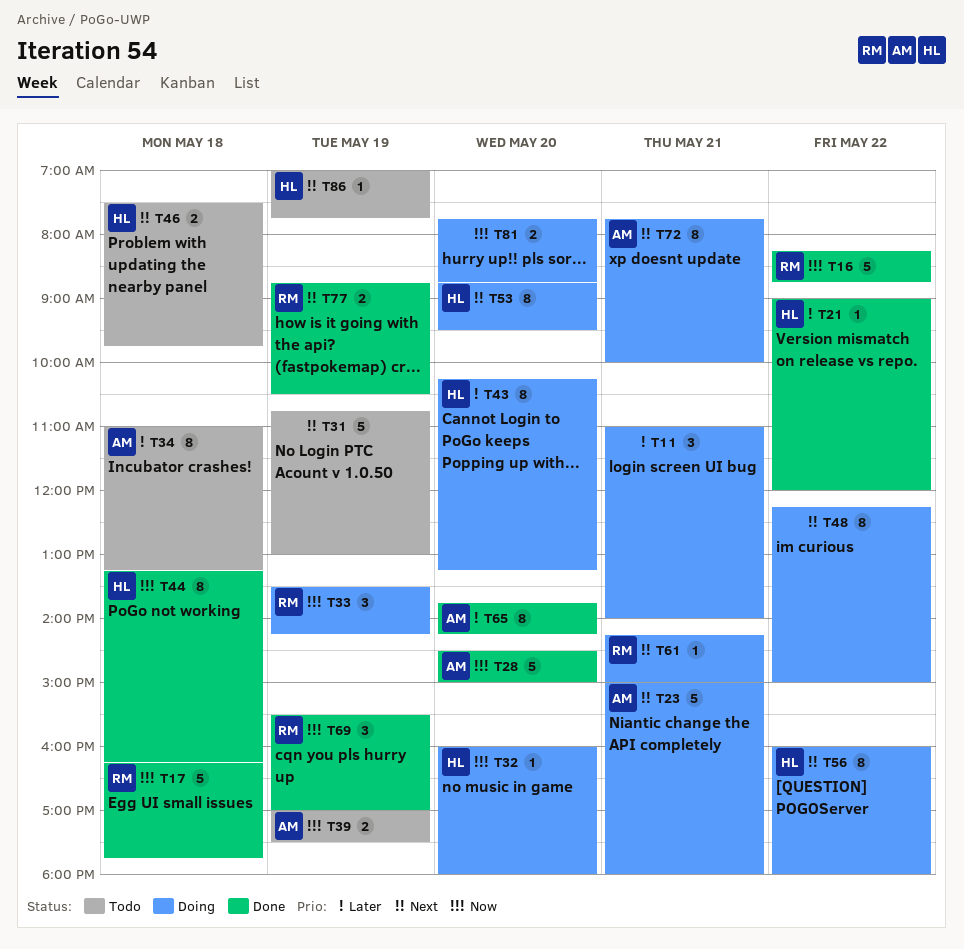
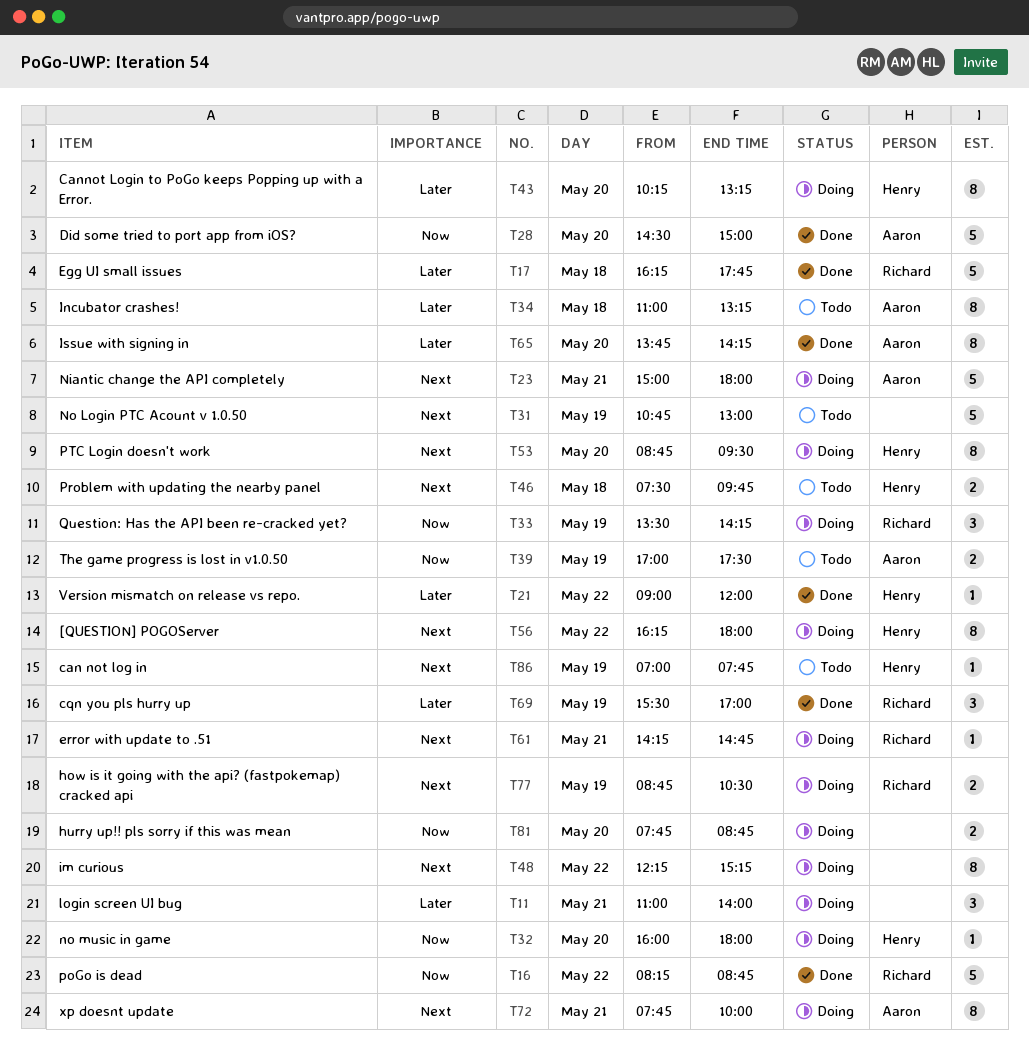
T17, priority: Now -> Later
T44: present -> none
T48, ends: 15:00 -> 15:15
T56, begins: 16:00 -> 16:15
T61, ends: 15:00 -> 14:45
T69, priority: Now -> Later
T77, status: Done -> Doing

